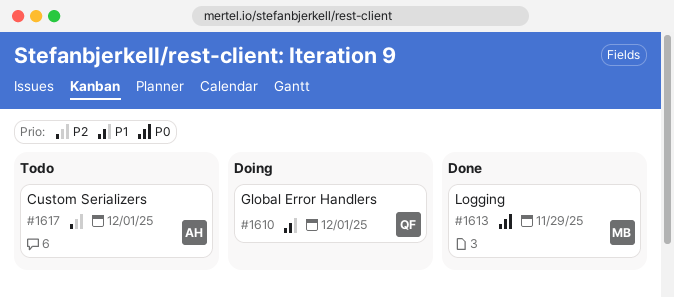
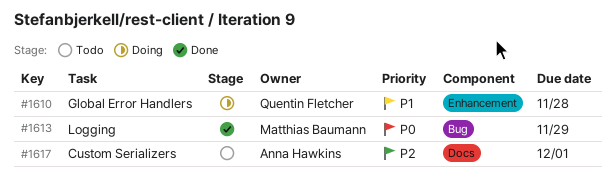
#1610, due: Dec 1 -> Nov 28

